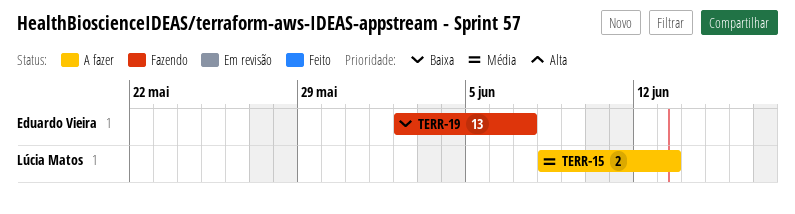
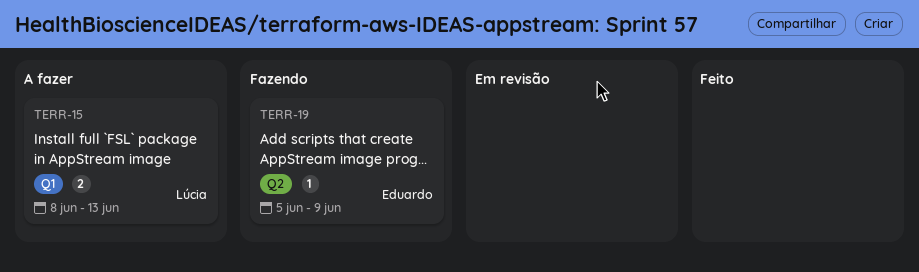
TERR-19, estimate: 13 -> 1
TERR-19, start: Jun 2 -> Jun 5
TERR-19, due: Jun 7 -> Jun 9

